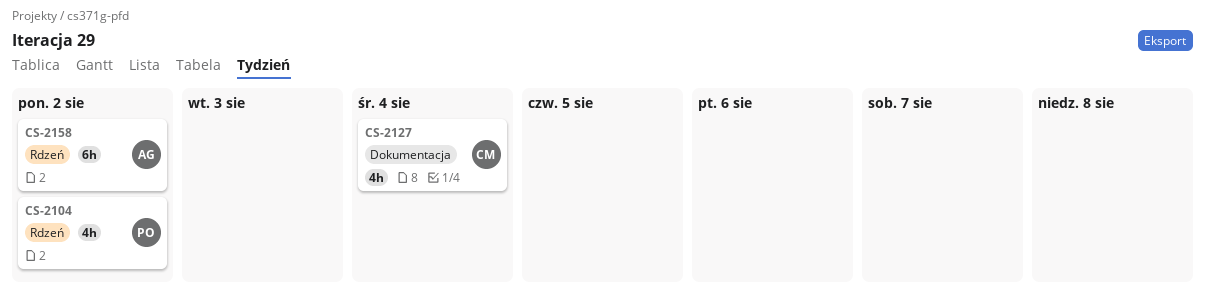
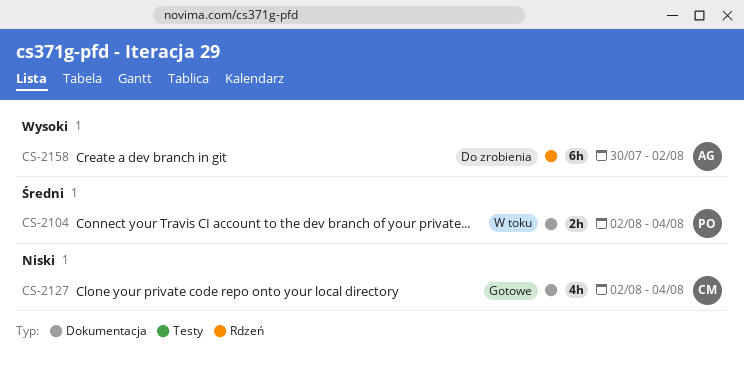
CS-2104, label: Rdzeń -> Dokumentacja
CS-2104, estimate: 4h -> 2h
CS-2104, due: Aug 2 -> Aug 4

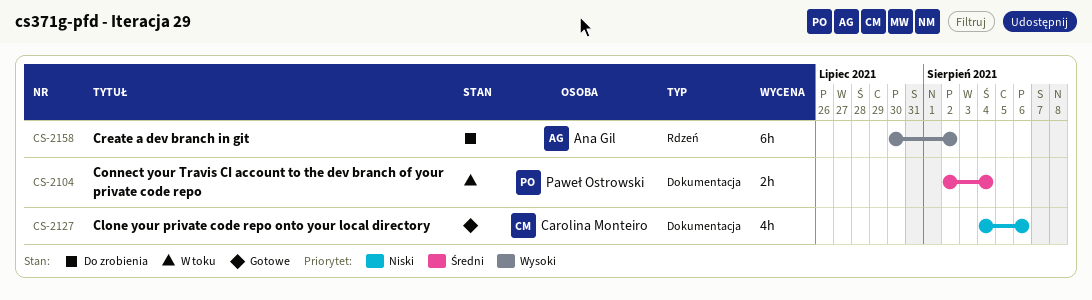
CS-2127, start: Aug 2 -> Aug 4
CS-2127, due: Aug 4 -> Aug 6

